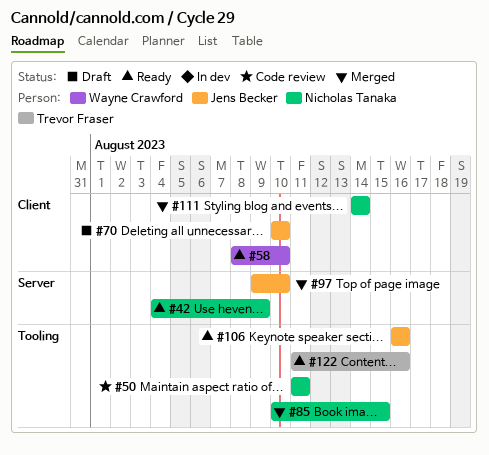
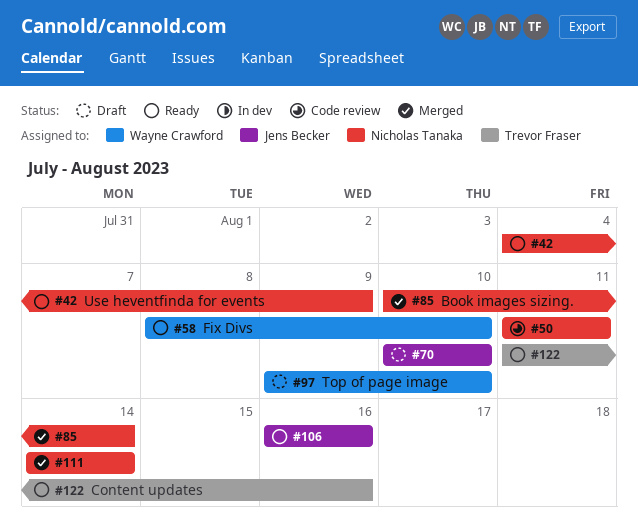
#85, due: Aug 15 -> Aug 14
#97, status: Merged -> Draft
#97, owner: Jens Becker -> Wayne Crawford

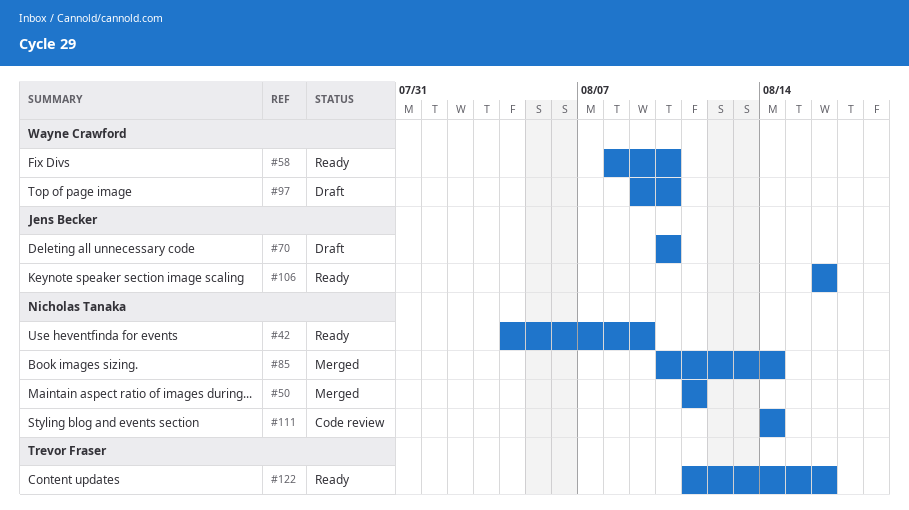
#50, status: Code review -> Merged
#111, status: Merged -> Code review

